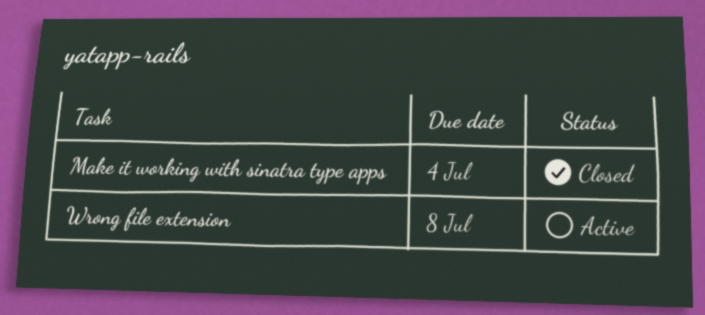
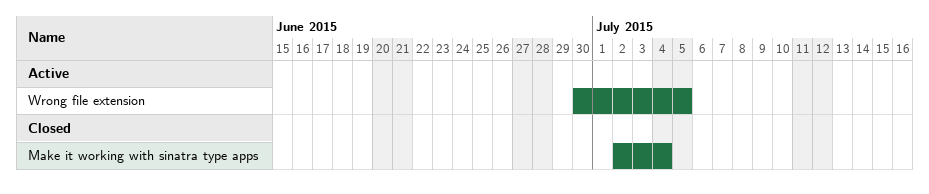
Wrong file extension, due: Jul 8 -> Jul 5

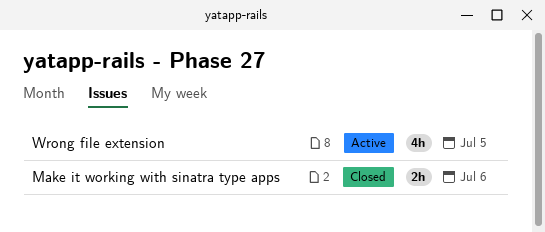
Make it working with sinatra type apps, due: Jul 4 -> Jul 6

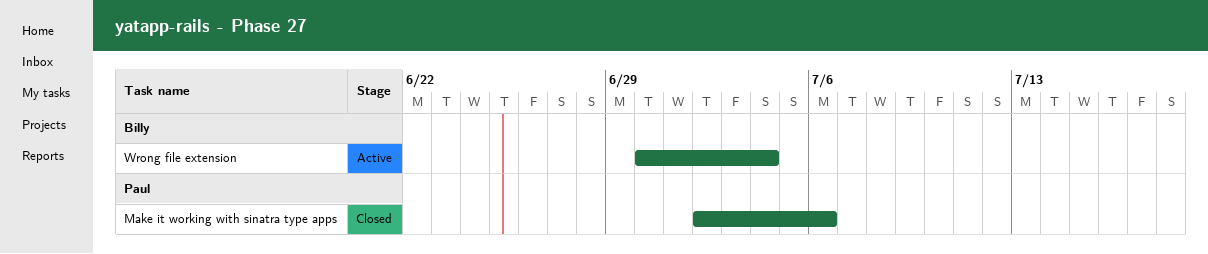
Wrong file extension, due: Jul 5 -> Jul 4

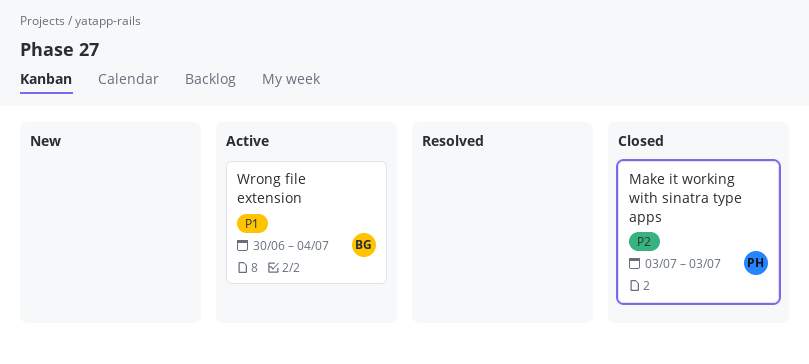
Make it working with sinatra type apps, start: Jul 2 -> Jul 3
Make it working with sinatra type apps, due: Jul 6 -> Jul 3

